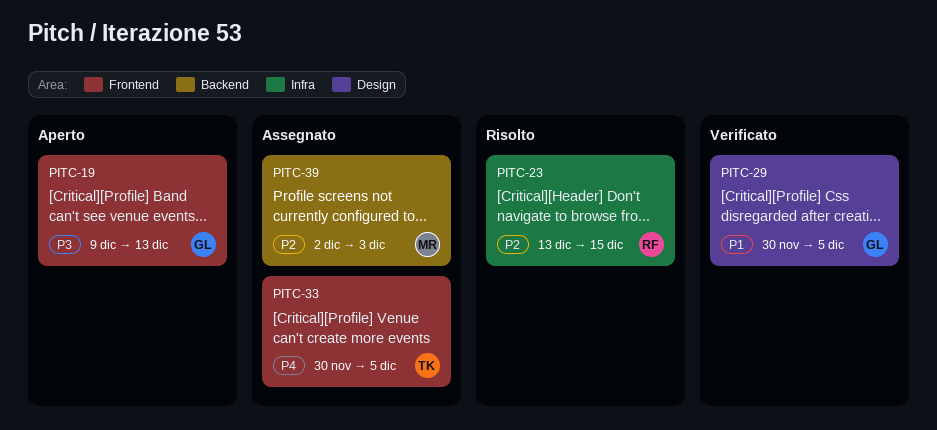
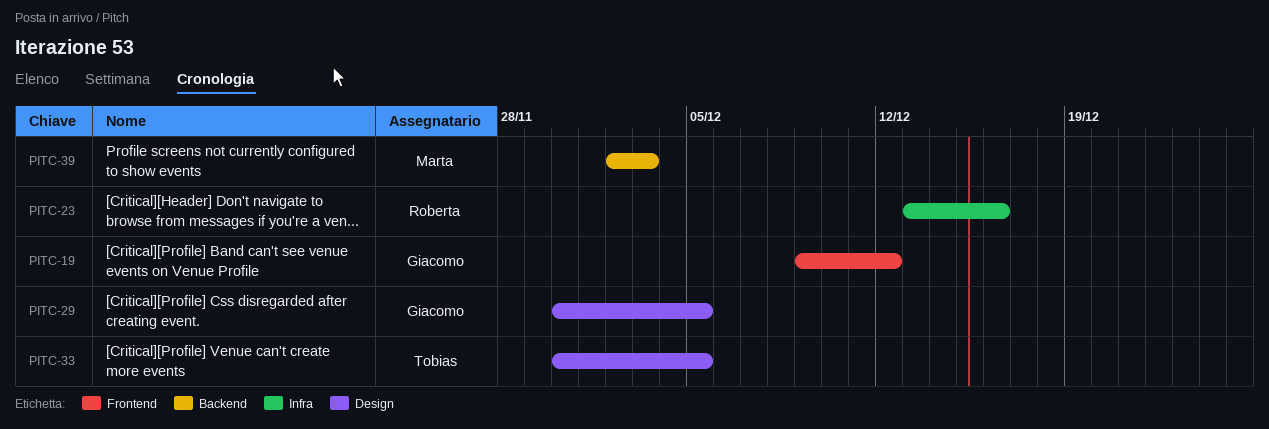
PITC-19, due: Dec 13 -> Dec 12
PITC-23, due: Dec 15 -> Dec 16
PITC-33, label: Frontend -> Design

